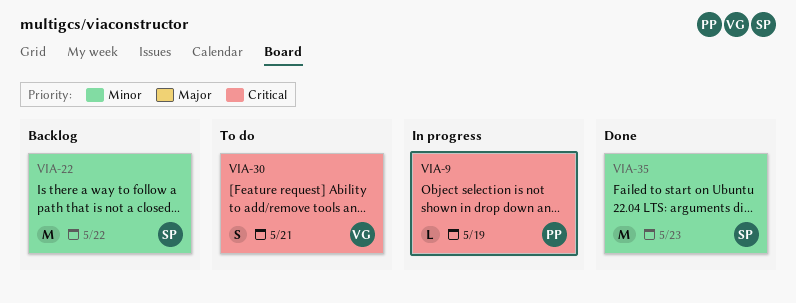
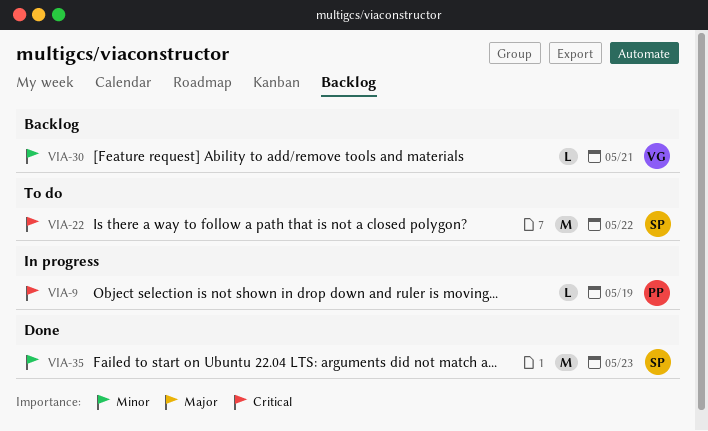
VIA-22, status: Backlog -> To do
VIA-22, priority: Minor -> Critical
VIA-30, status: To do -> Backlog
VIA-30, priority: Critical -> Minor
VIA-30, estimate: S -> L

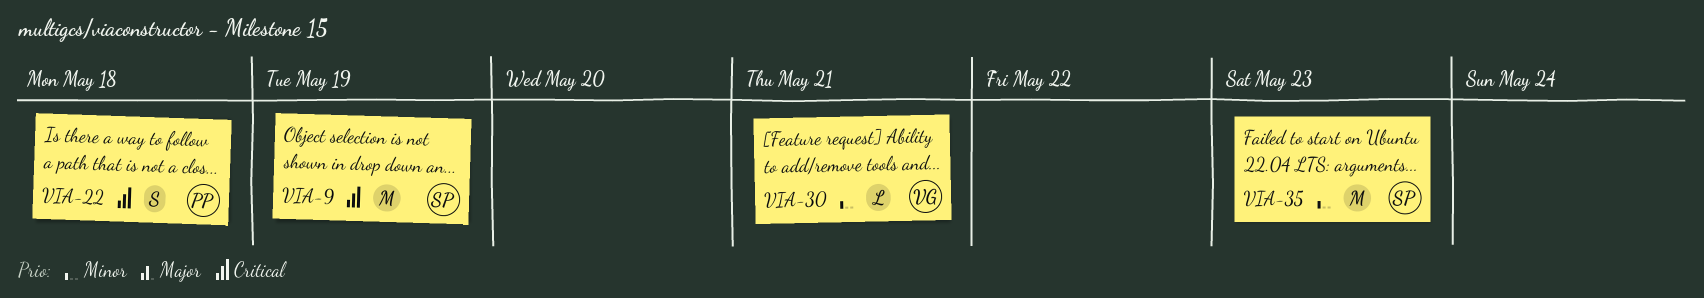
VIA-9, owner: PP -> SP
VIA-9, estimate: L -> M
VIA-22, owner: SP -> PP
VIA-22, estimate: M -> S
VIA-22, due: May 22 -> May 18

